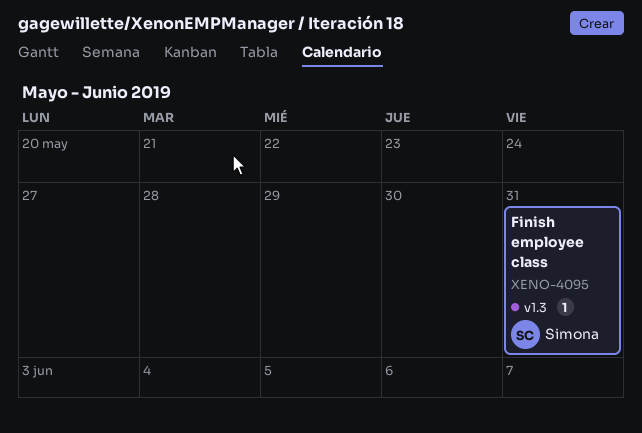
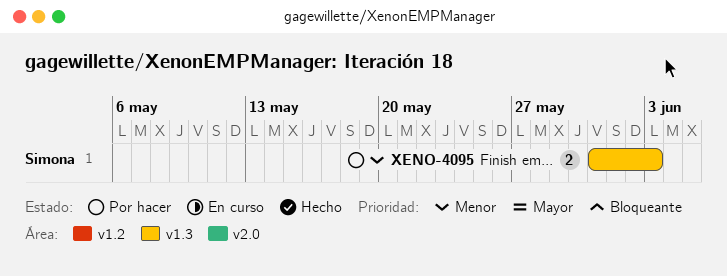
XENO-4095, estimate: 1 -> 2
XENO-4095, due: May 31 -> Jun 3

